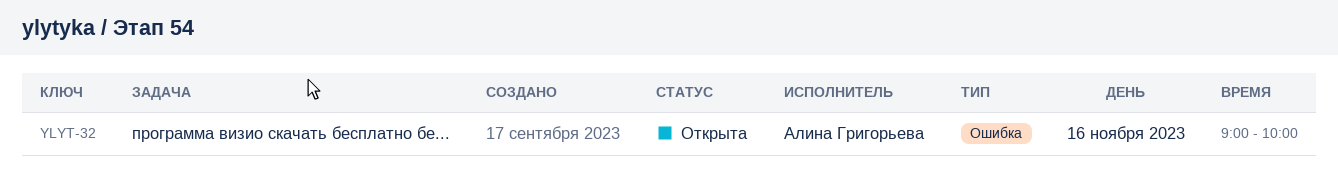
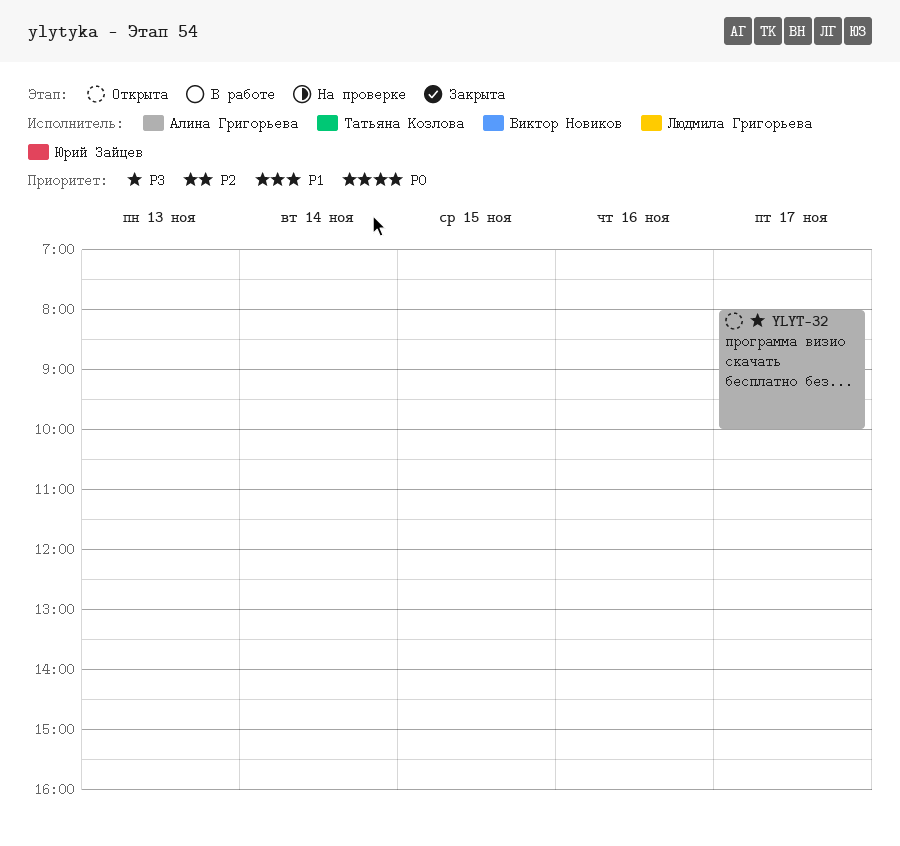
YLYT-32, day: Nov 16 -> Nov 17
YLYT-32, begins: 09:00 -> 08:00

